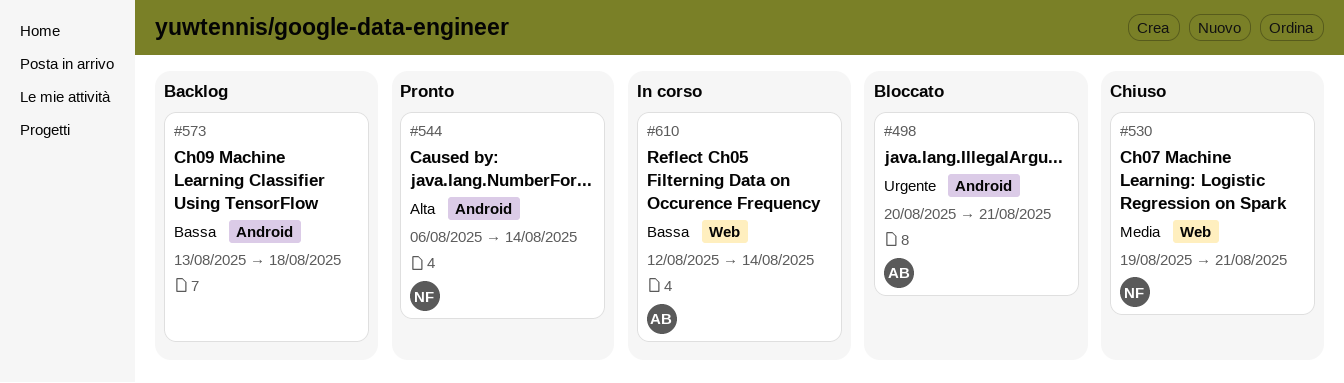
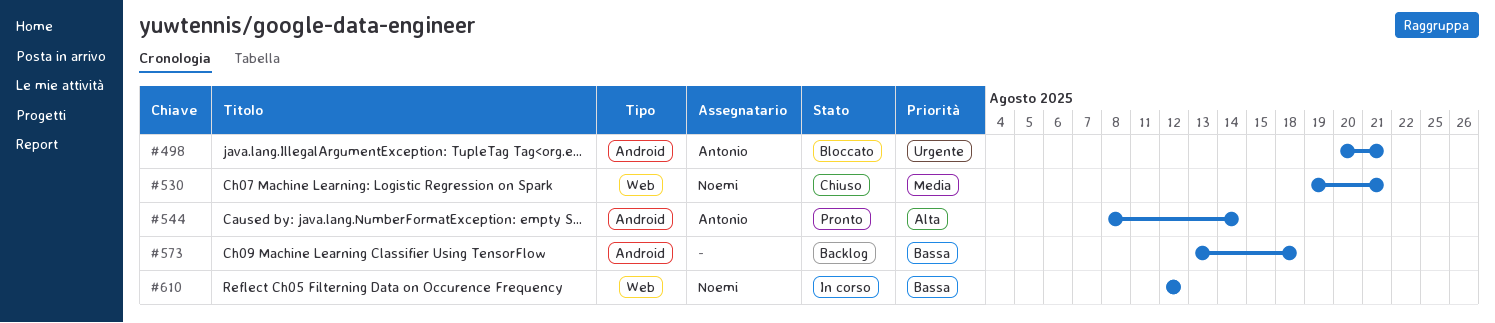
#544, owner: Noemi -> Antonio
#544, start: Aug 6 -> Aug 8
#610, owner: Antonio -> Noemi
#610, due: Aug 14 -> Aug 12

